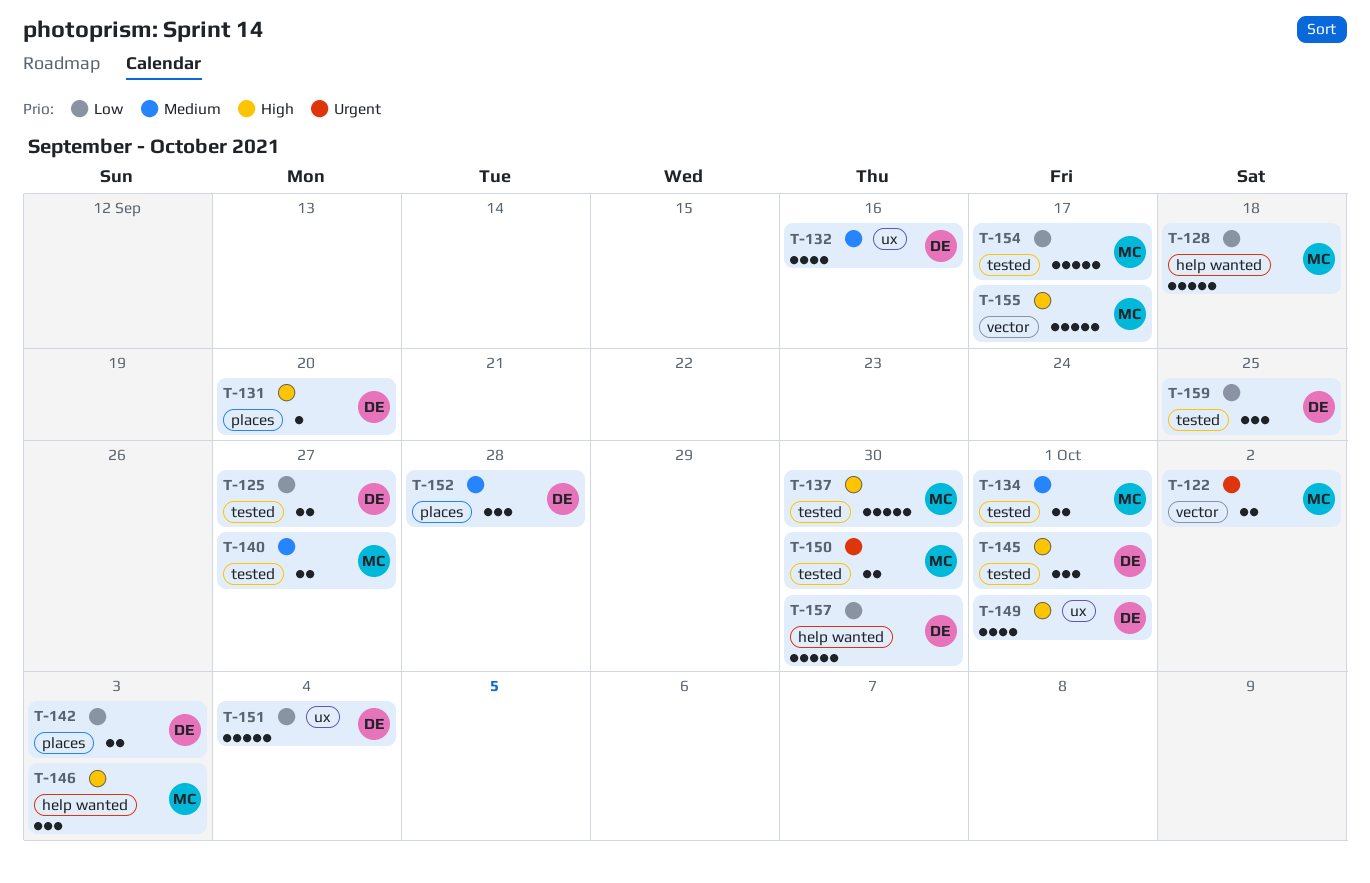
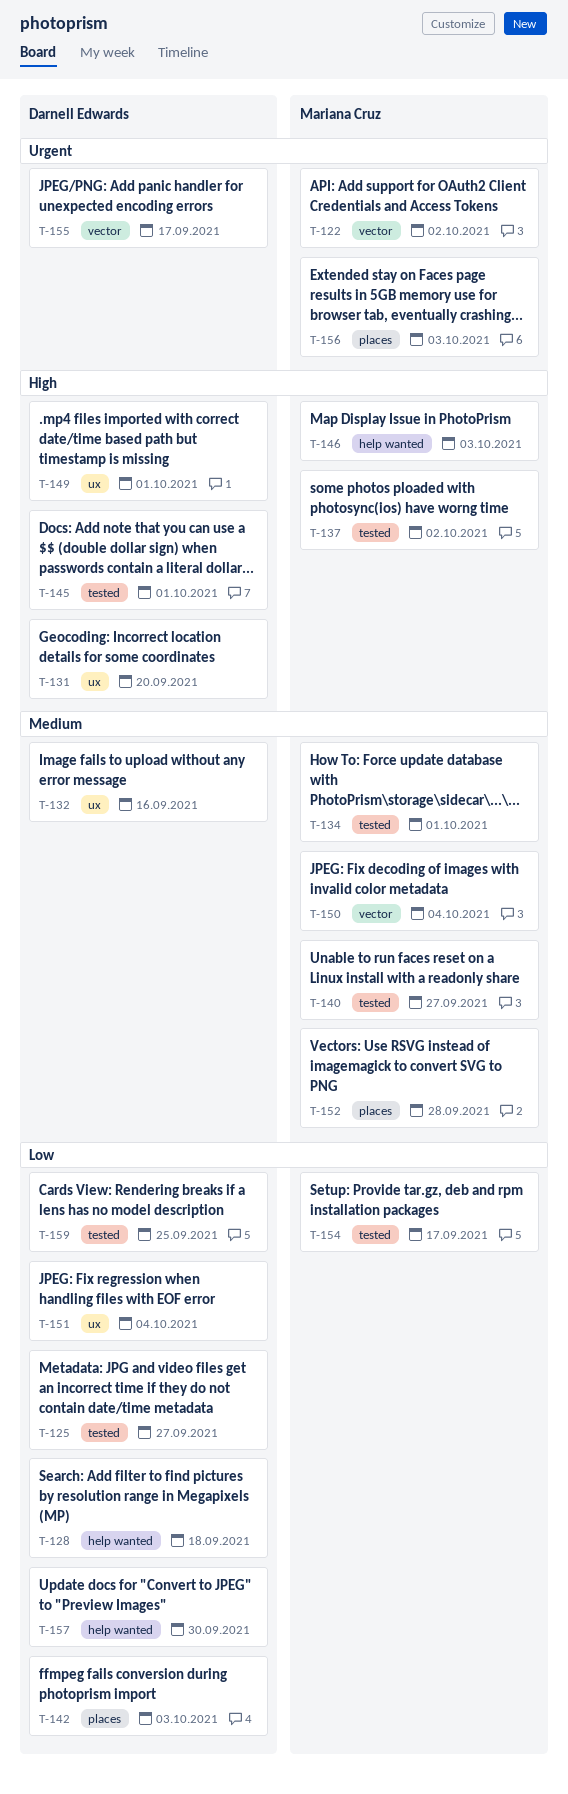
T-128, owner: Mariana Cruz -> Darnell Edwards
T-131, label: places -> ux
T-137, due: Sep 30 -> Oct 2
T-150, priority: Urgent -> Medium
T-150, label: tested -> vector
T-150, due: Sep 30 -> Oct 4
T-152, owner: Darnell Edwards -> Mariana Cruz
T-155, owner: Mariana Cruz -> Darnell Edwards
T-155, priority: High -> Urgent
T-156: none -> present

